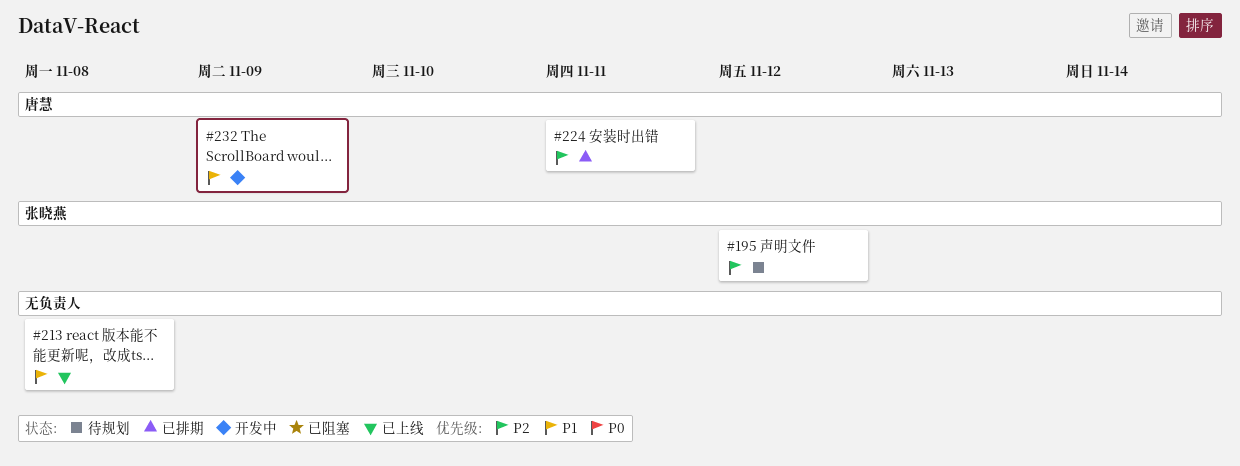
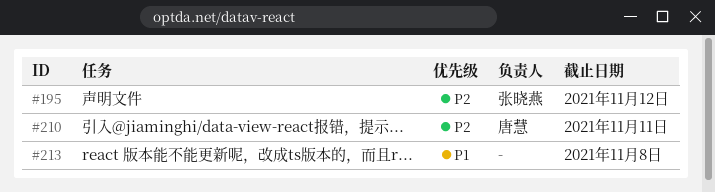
#210: none -> present
#224: present -> none
#232: present -> none

